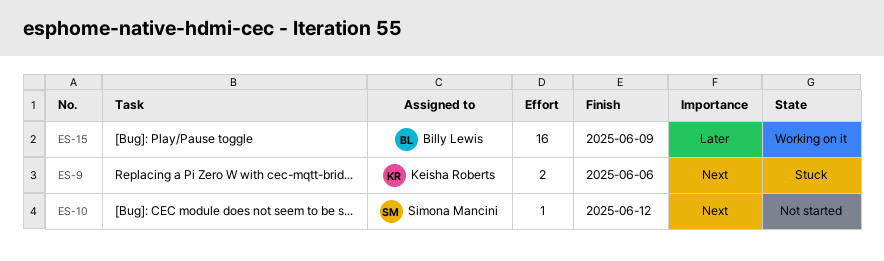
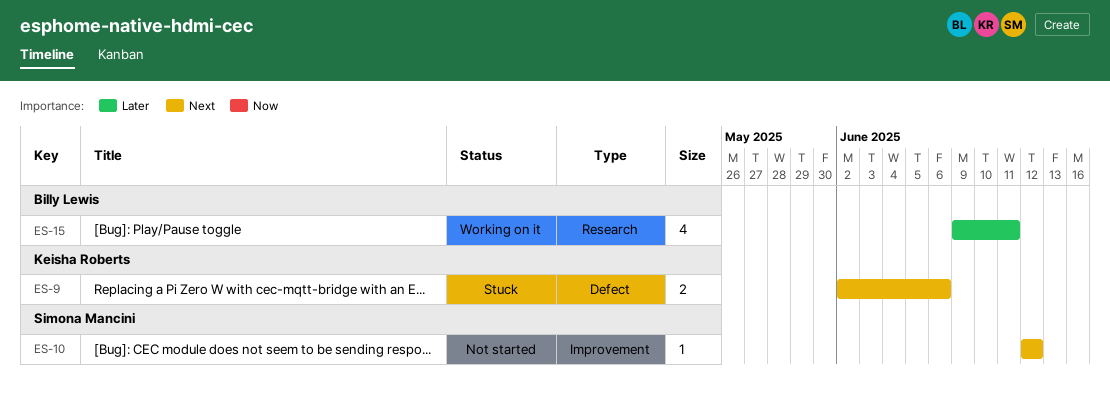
ES-15, estimate: 16 -> 4
ES-15, due: Jun 9 -> Jun 11

